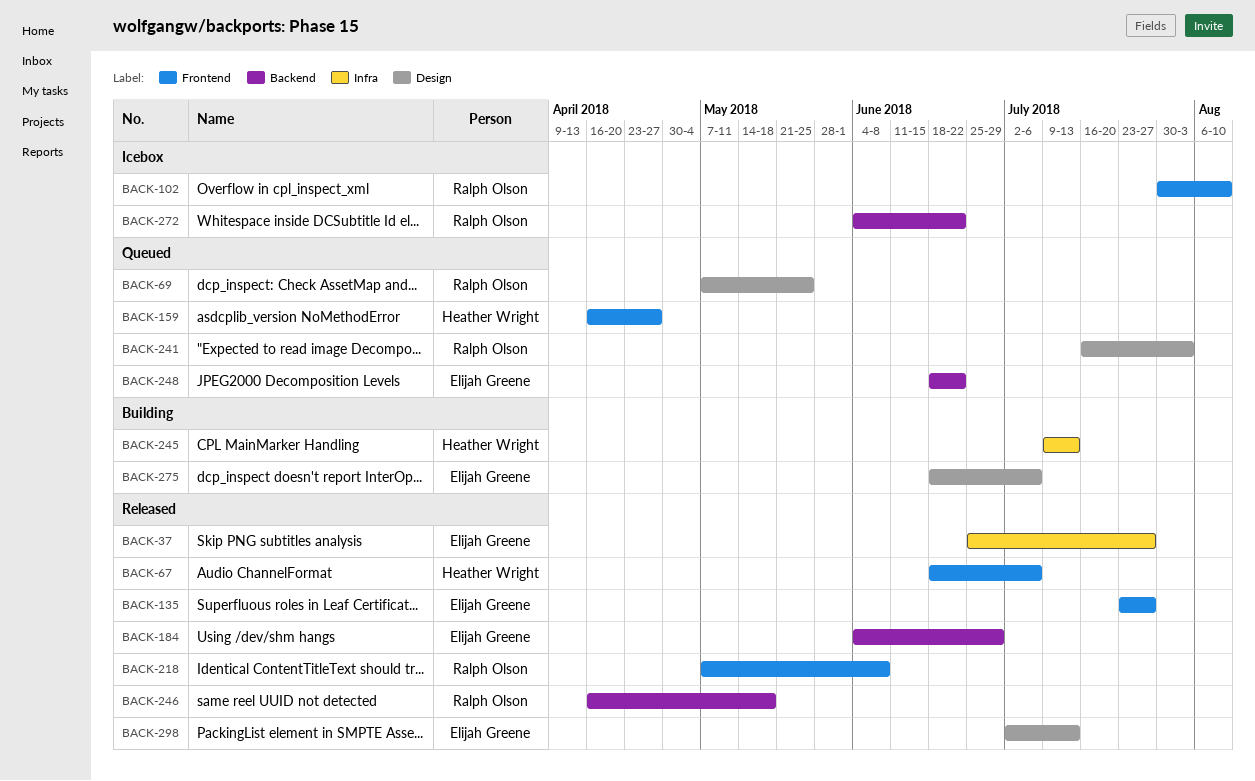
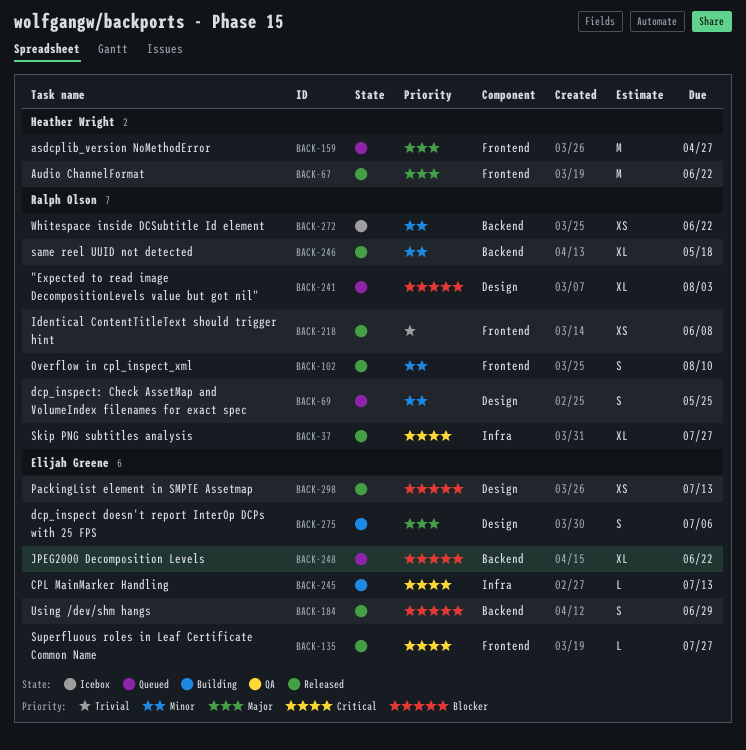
BACK-37, owner: Elijah Greene -> Ralph Olson
BACK-67, due: Jul 6 -> Jun 22
BACK-102, status: Icebox -> Released
BACK-245, owner: Heather Wright -> Elijah Greene

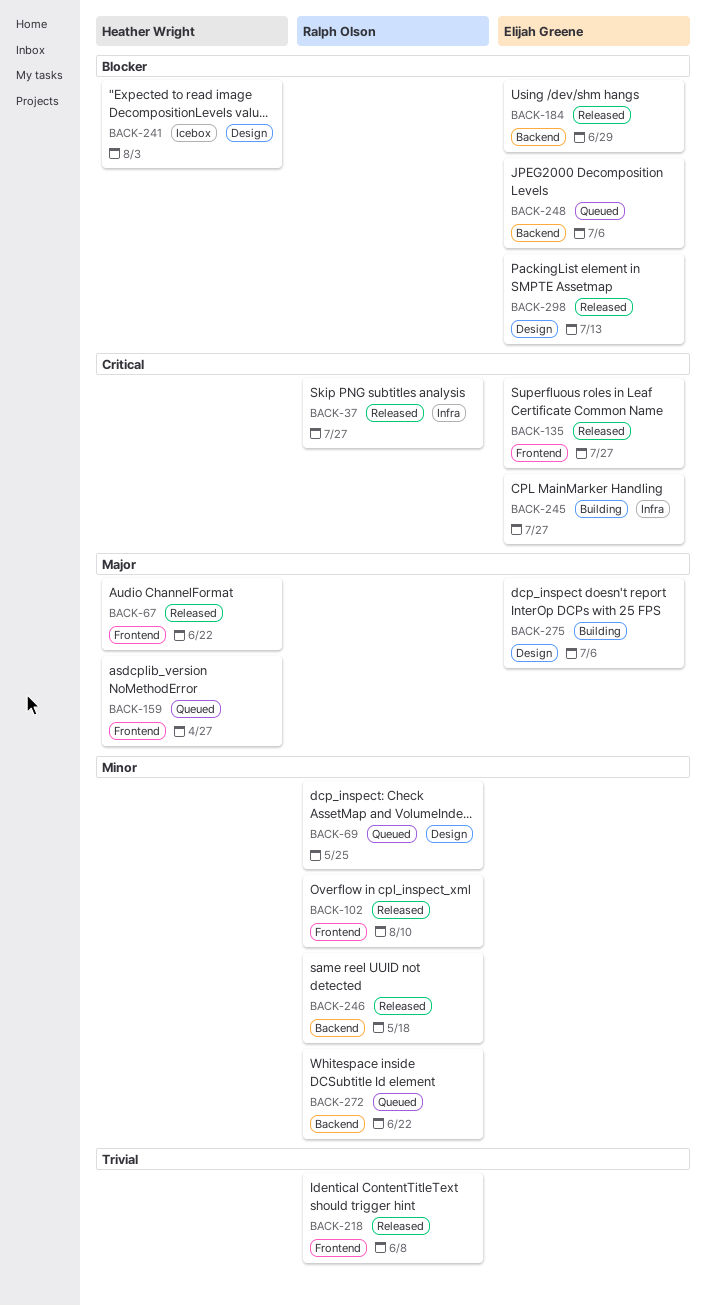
BACK-241, status: Queued -> Icebox
BACK-241, owner: Ralph Olson -> Heather Wright
BACK-245, due: Jul 13 -> Jul 27
BACK-248, due: Jun 22 -> Jul 6
BACK-272, status: Icebox -> Queued

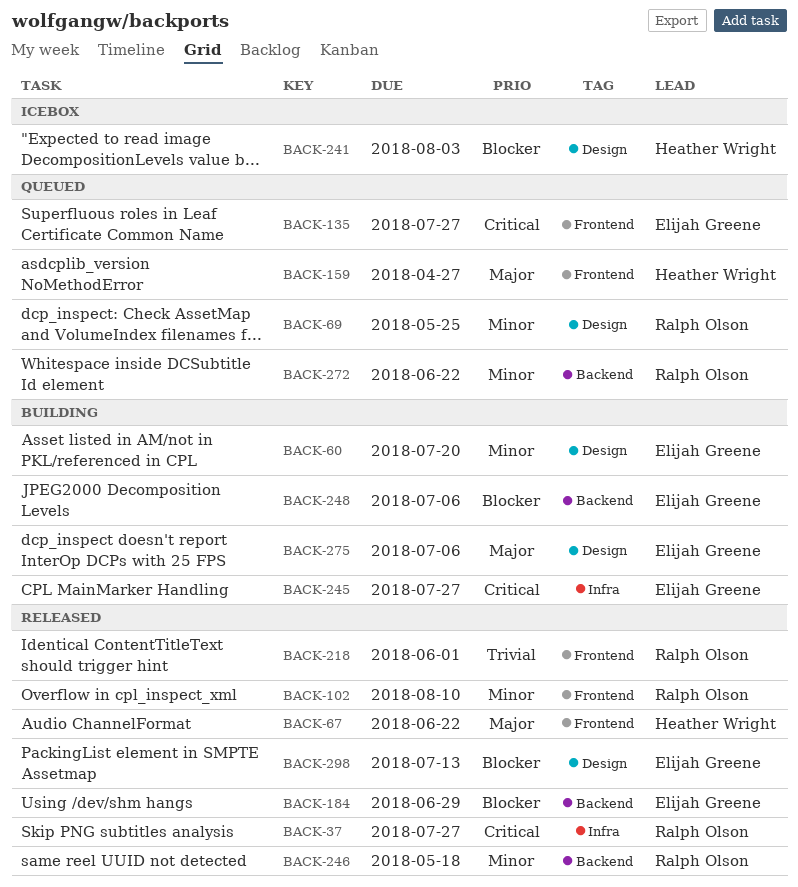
BACK-60: none -> present
BACK-135, status: Released -> Queued
BACK-218, due: Jun 8 -> Jun 1
BACK-248, status: Queued -> Building

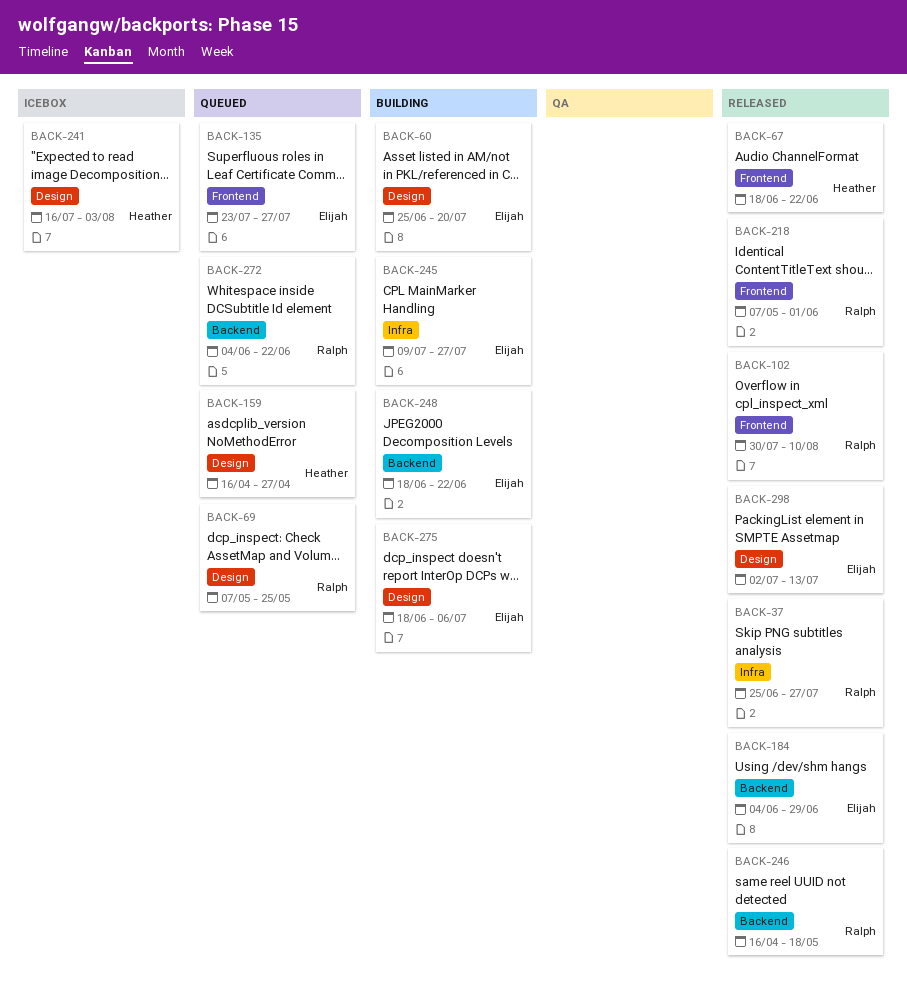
BACK-159, label: Frontend -> Design
BACK-248, due: Jul 6 -> Jun 22

